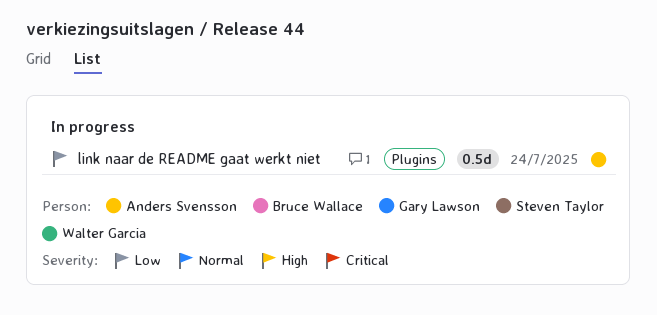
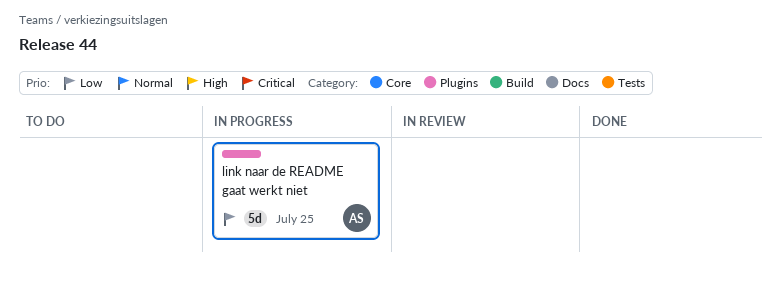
link naar de README gaat werkt niet, estimate: 0.5d -> 5d
link naar de README gaat werkt niet, due: Jul 24 -> Jul 25

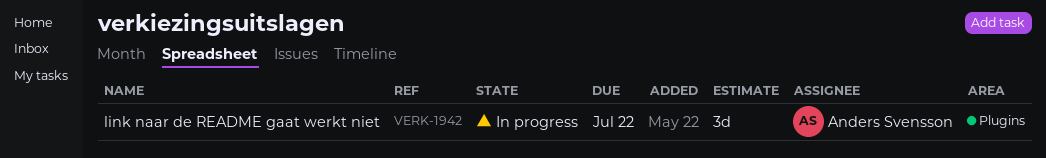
link naar de README gaat werkt niet, estimate: 5d -> 3d
link naar de README gaat werkt niet, due: Jul 25 -> Jul 22

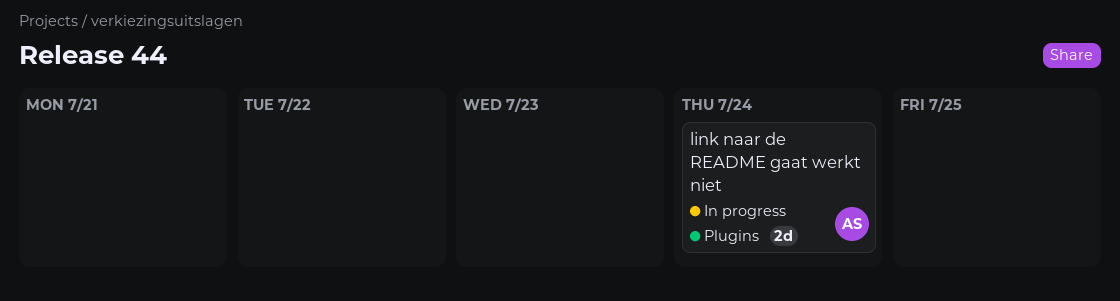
link naar de README gaat werkt niet, estimate: 3d -> 2d
link naar de README gaat werkt niet, due: Jul 22 -> Jul 24

